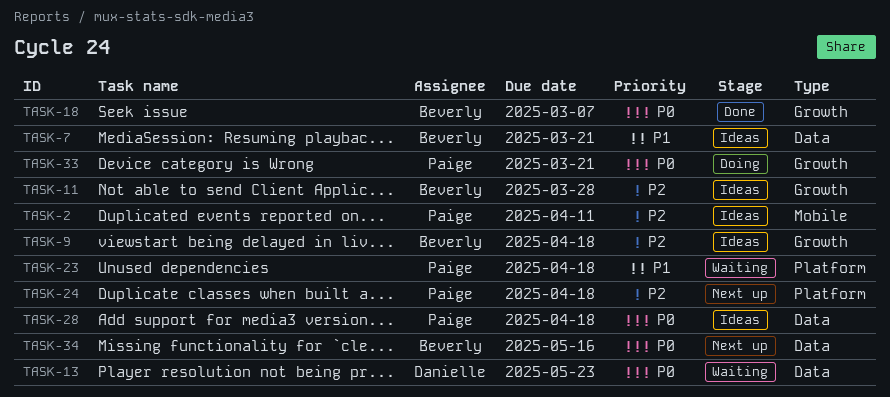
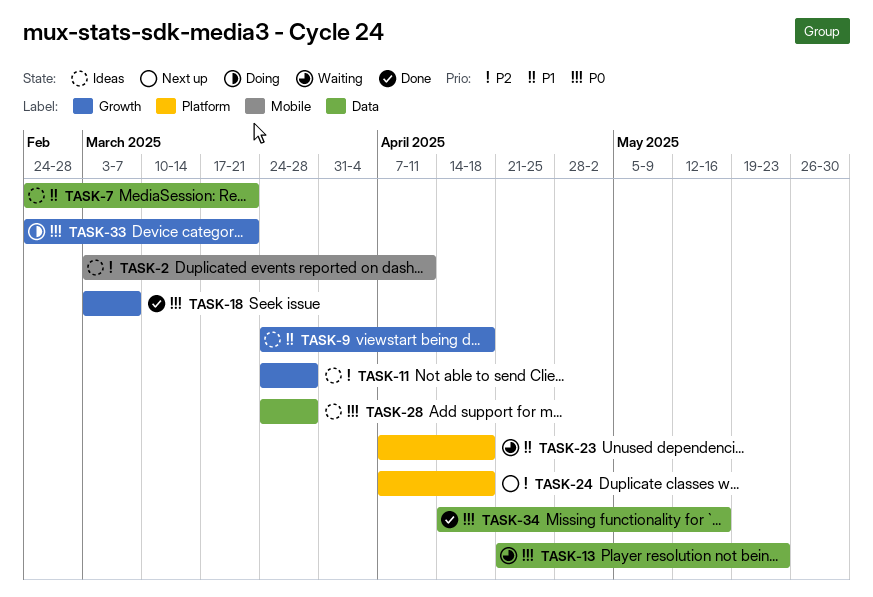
TASK-9, priority: P2 -> P1
TASK-28, due: Apr 18 -> Mar 28
TASK-34, status: Next up -> Done

